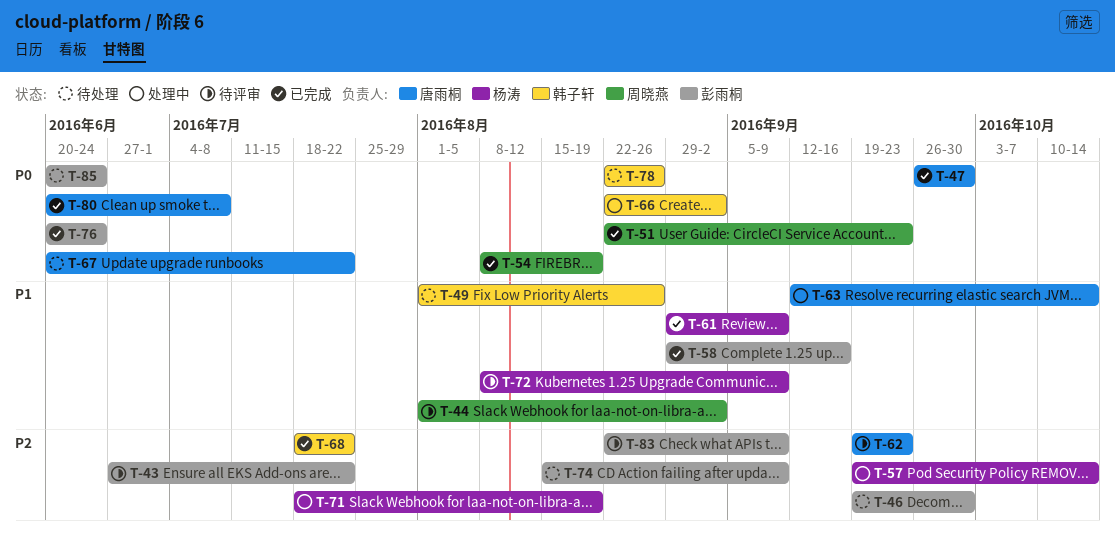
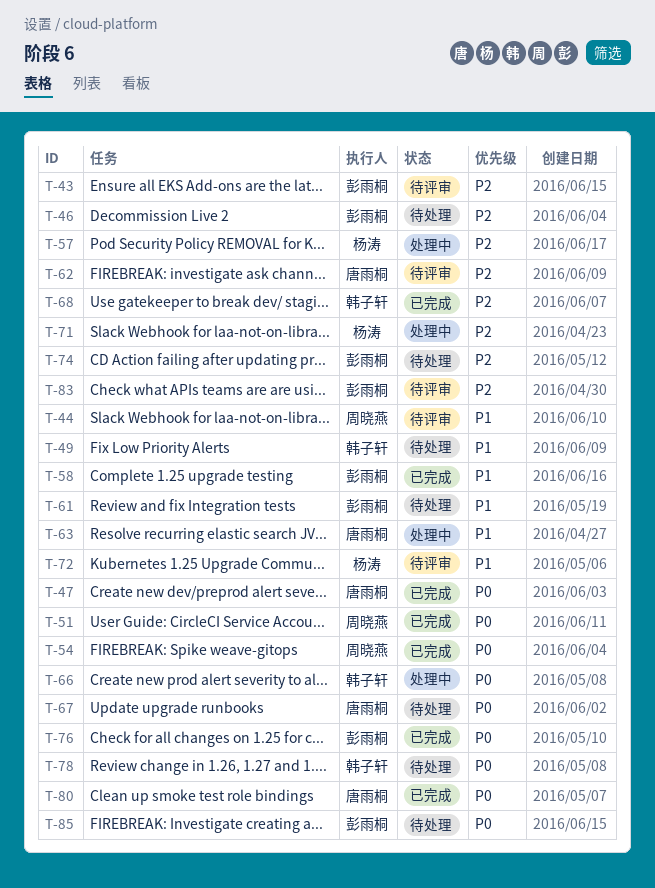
T-61, status: 已完成 -> 待处理
T-61, owner: 杨涛 -> 彭雨桐

